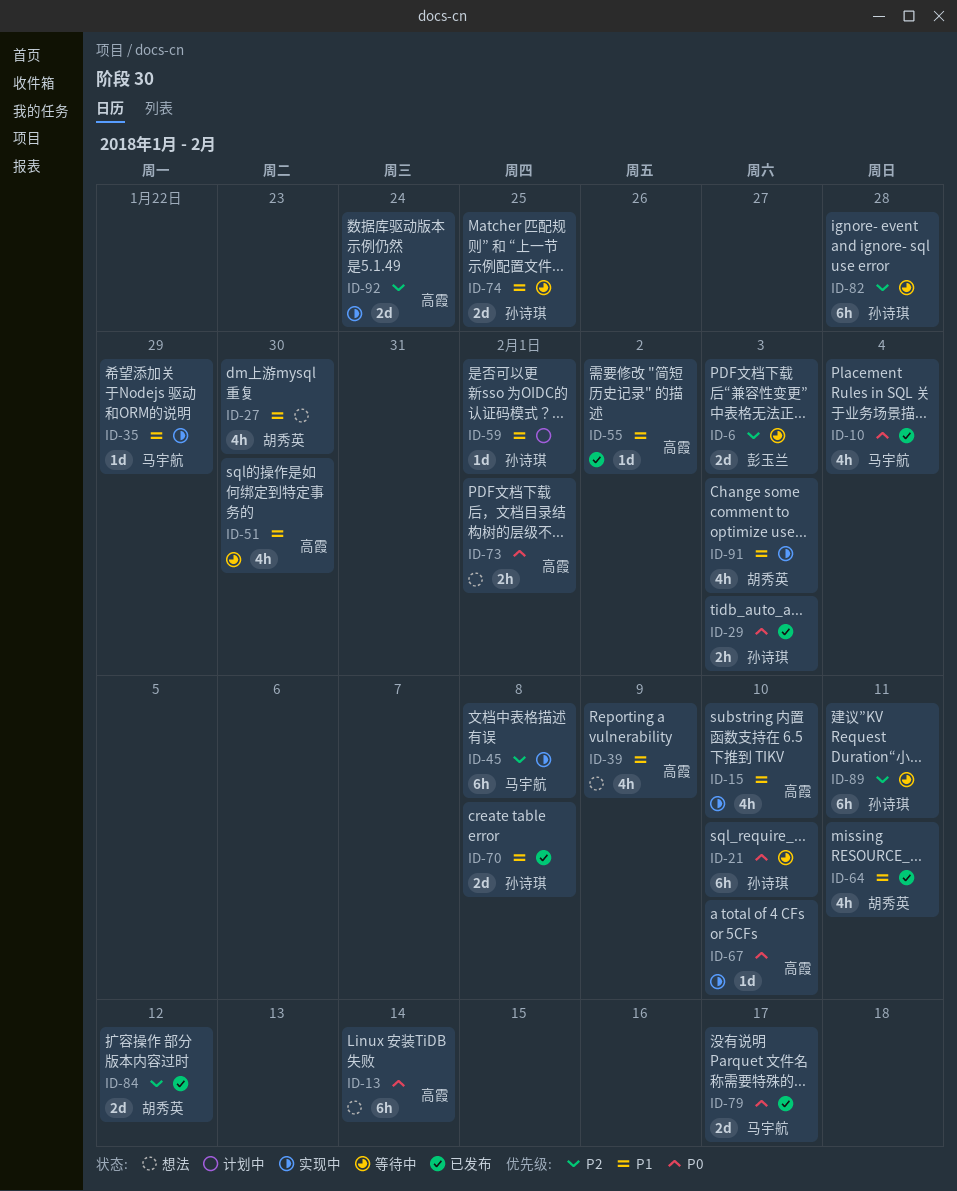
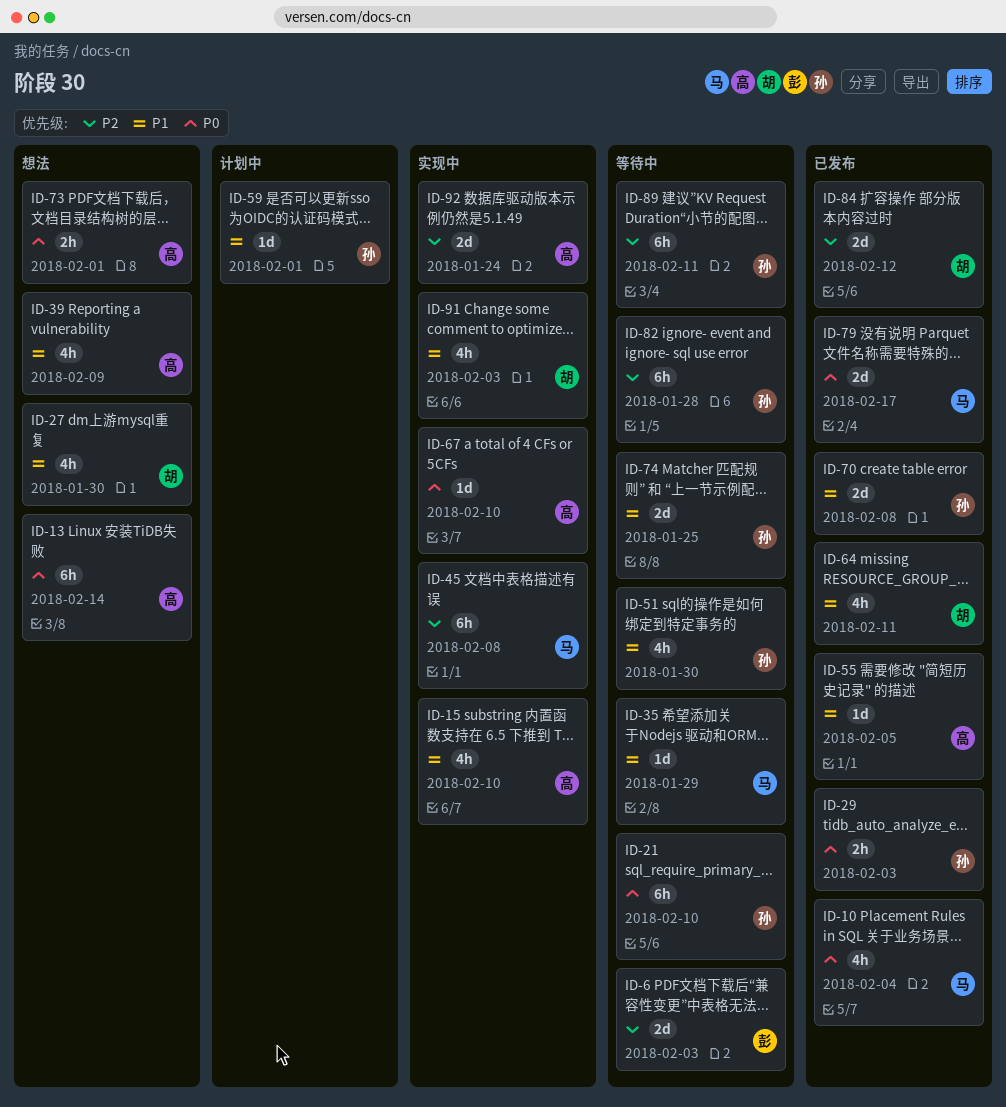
ID-35, status: 实现中 -> 等待中
ID-51, owner: 高霞 -> 孙诗琪
ID-55, due: Feb 2 -> Feb 5

